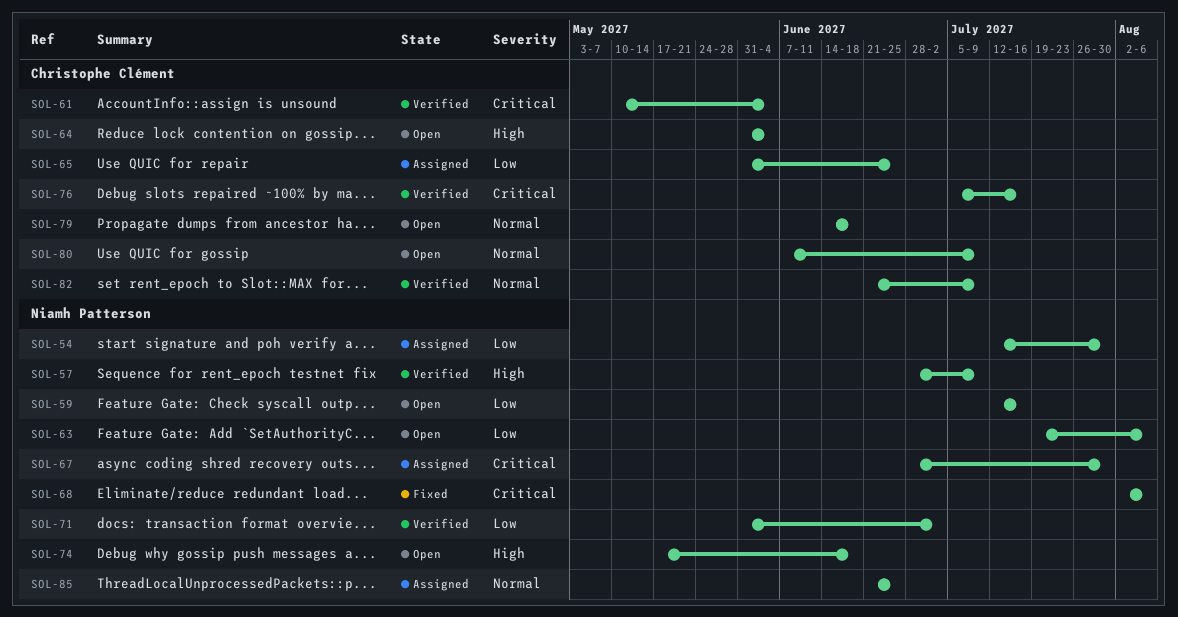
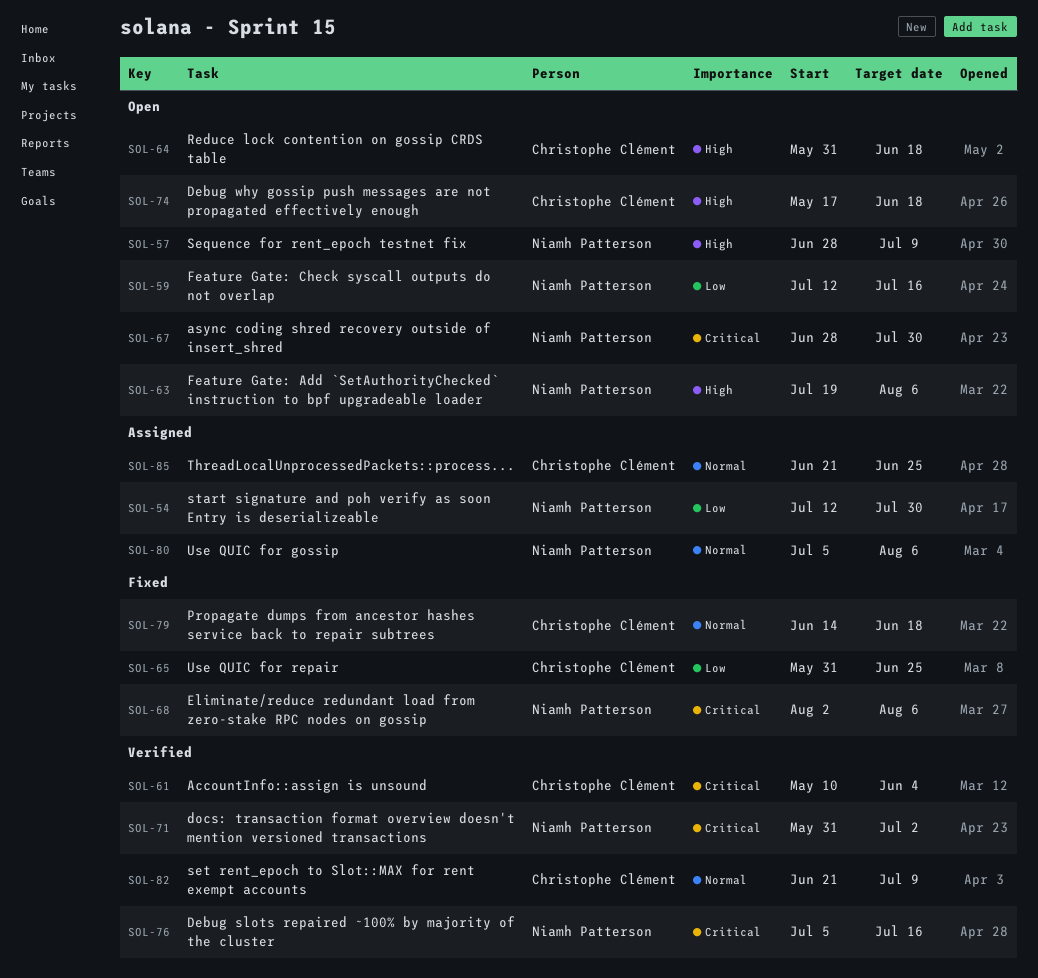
SOL-57, status: Verified -> Open
SOL-63, priority: Low -> High
SOL-64, due: Jun 4 -> Jun 18
SOL-65, status: Assigned -> Fixed
SOL-67, status: Assigned -> Open
SOL-71, priority: Low -> Critical
SOL-74, owner: Niamh Patterson -> Christophe Clément
SOL-76, owner: Christophe Clément -> Niamh Patterson
SOL-79, status: Open -> Fixed
SOL-80, status: Open -> Assigned
SOL-80, owner: Christophe Clément -> Niamh Patterson
SOL-80, start: Jun 7 -> Jul 5
SOL-80, due: Jul 9 -> Aug 6
SOL-85, owner: Niamh Patterson -> Christophe Clément

